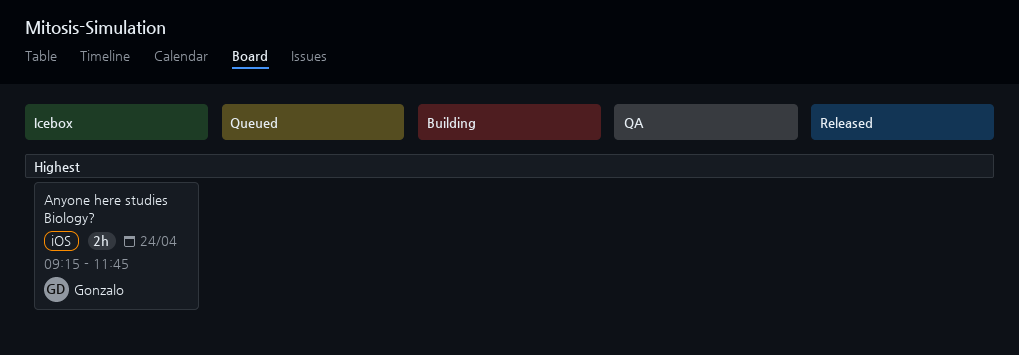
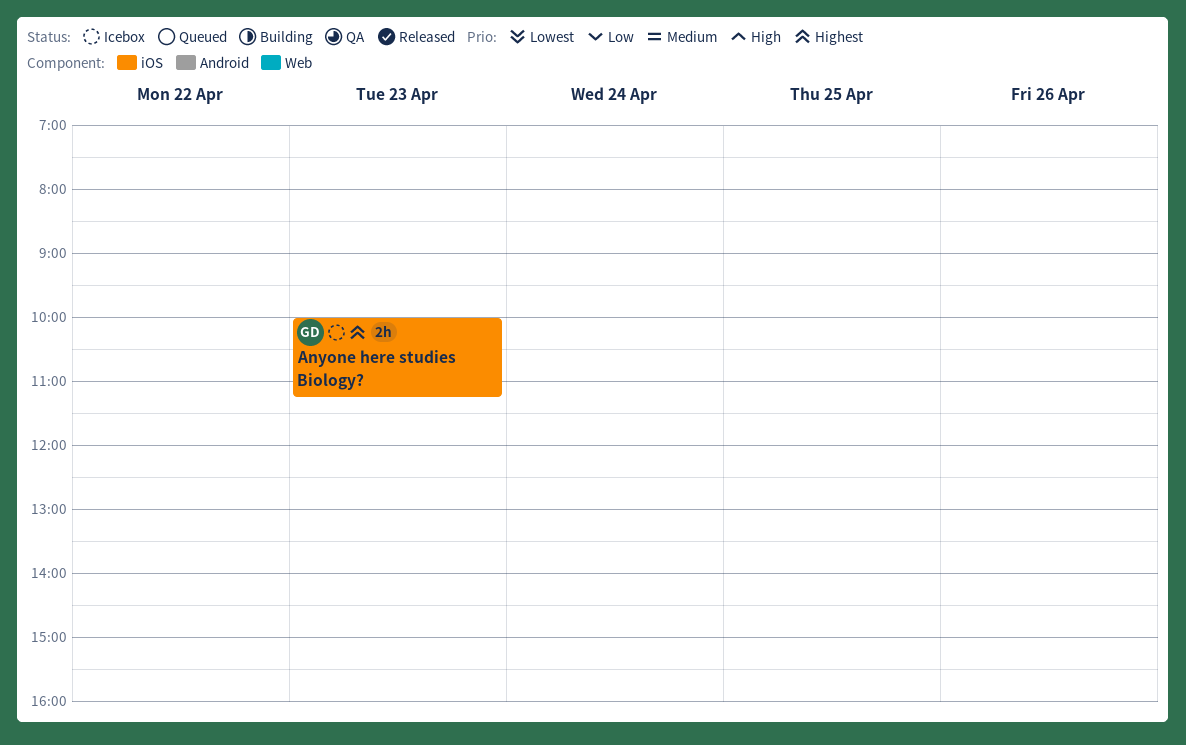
Anyone here studies Biology?, day: Apr 24 -> Apr 23
Anyone here studies Biology?, begins: 09:15 -> 10:00
Anyone here studies Biology?, ends: 11:45 -> 11:15

